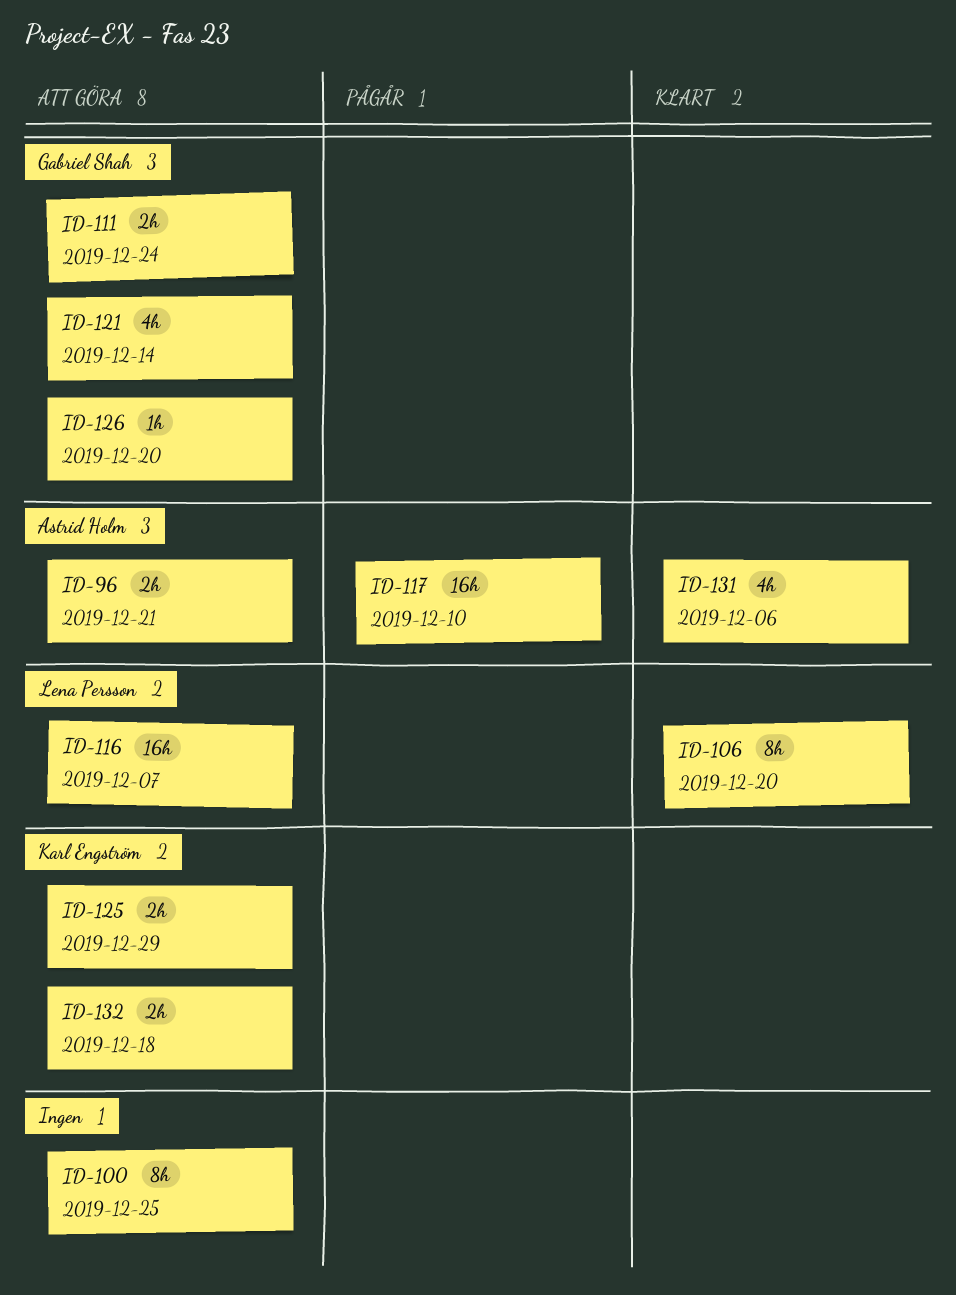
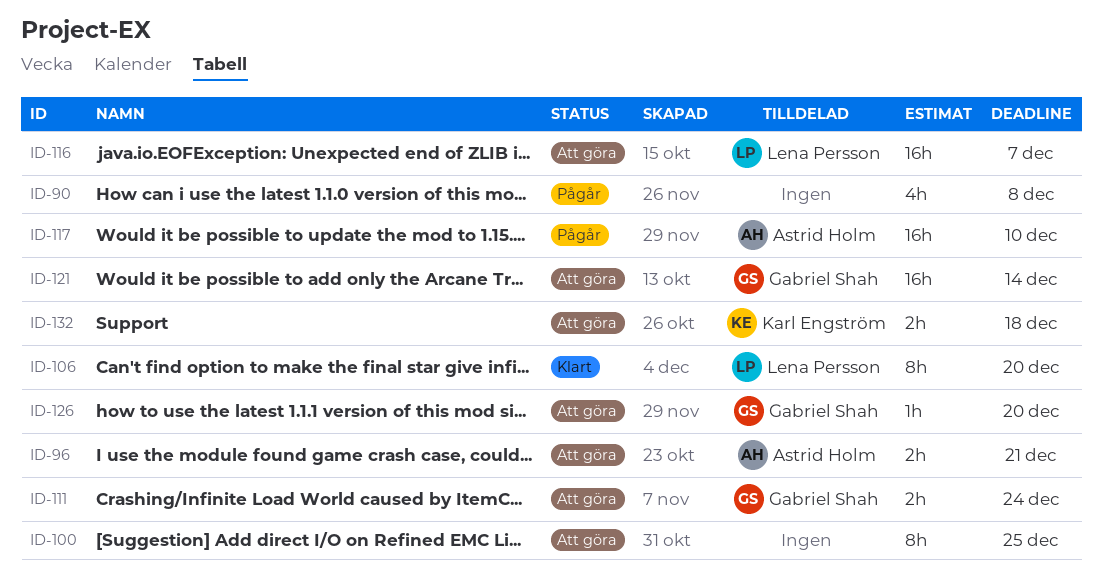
ID-90: none -> present
ID-121, estimate: 4h -> 16h
ID-125: present -> none
ID-131: present -> none

